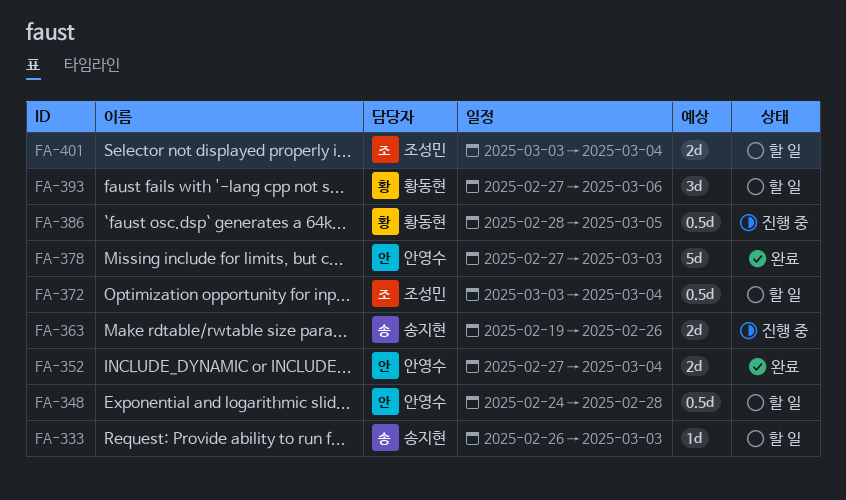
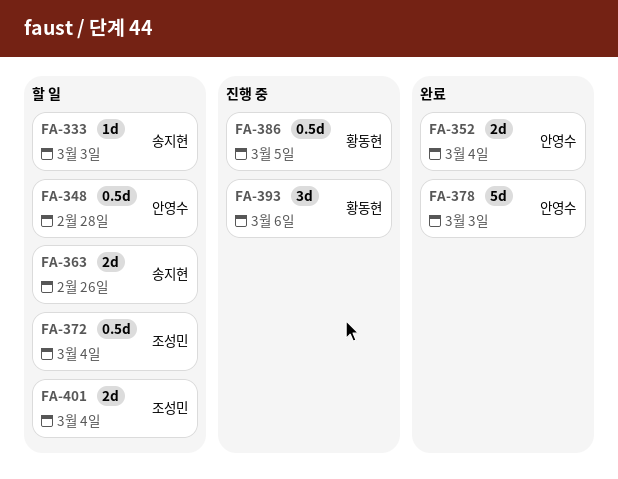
FA-363, status: 진행 중 -> 할 일
FA-393, status: 할 일 -> 진행 중

